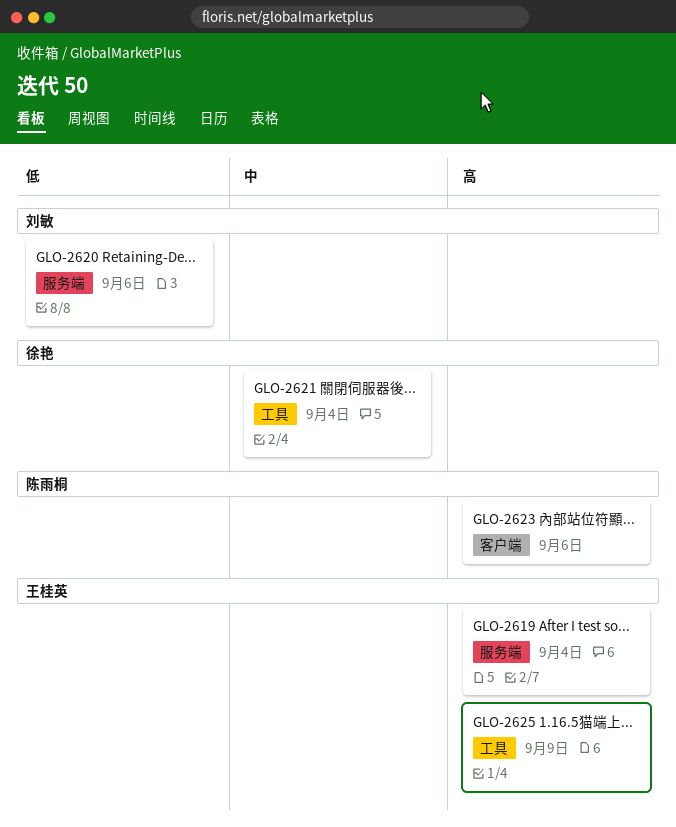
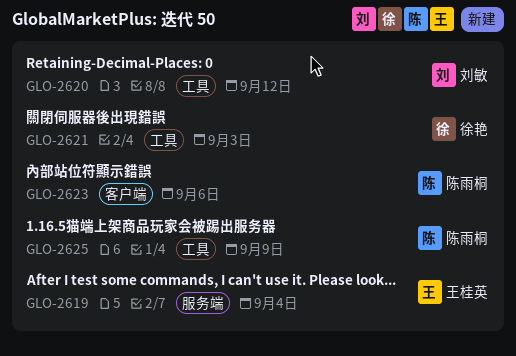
GLO-2620, label: 服务端 -> 工具
GLO-2620, due: Sep 6 -> Sep 12
GLO-2621, due: Sep 4 -> Sep 3
GLO-2625, owner: 王桂英 -> 陈雨桐

